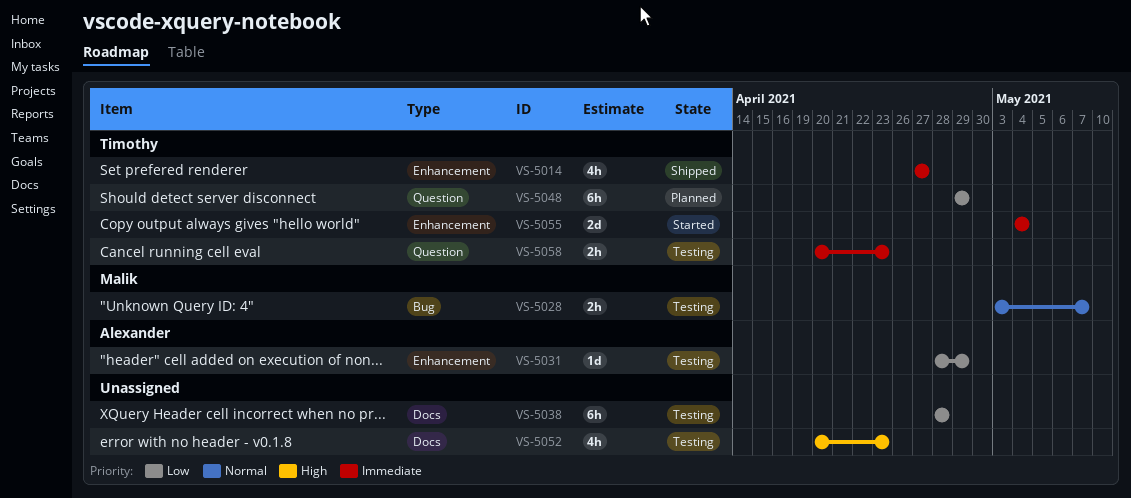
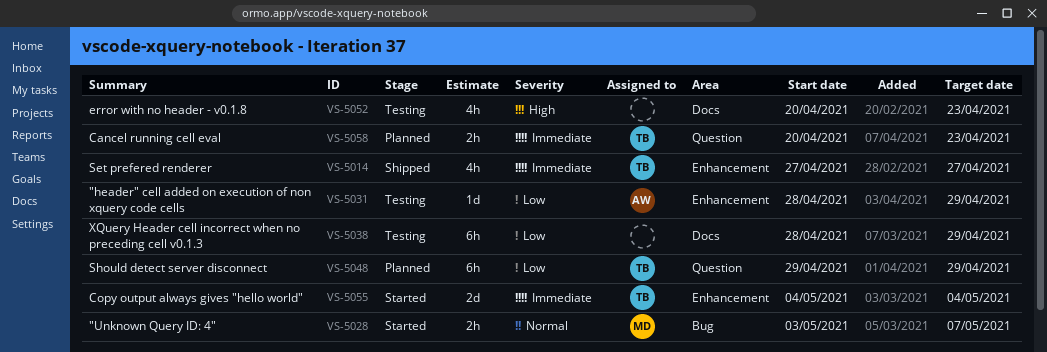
VS-5028, status: Testing -> Started
VS-5038, due: Apr 28 -> Apr 29
VS-5058, status: Testing -> Planned

